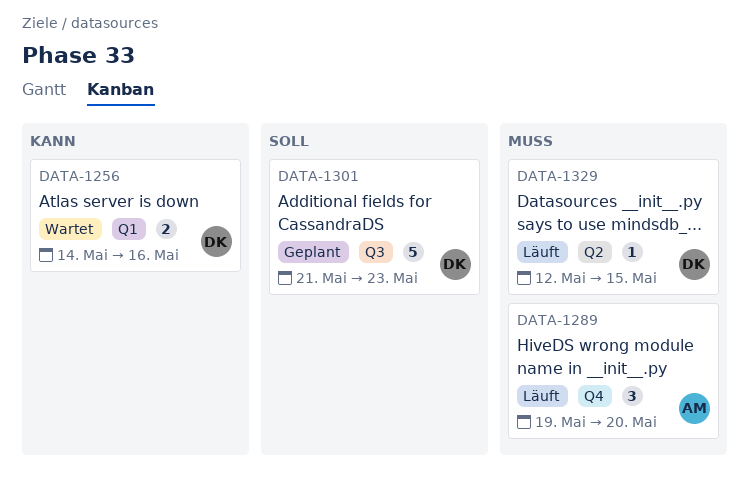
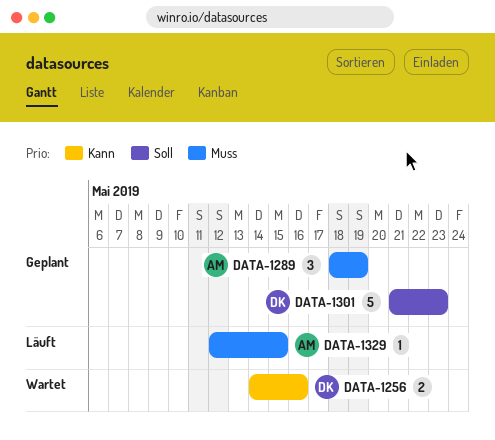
DATA-1289, status: Läuft -> Geplant
DATA-1289, start: May 19 -> May 18
DATA-1289, due: May 20 -> May 19
DATA-1329, owner: DK -> AM

